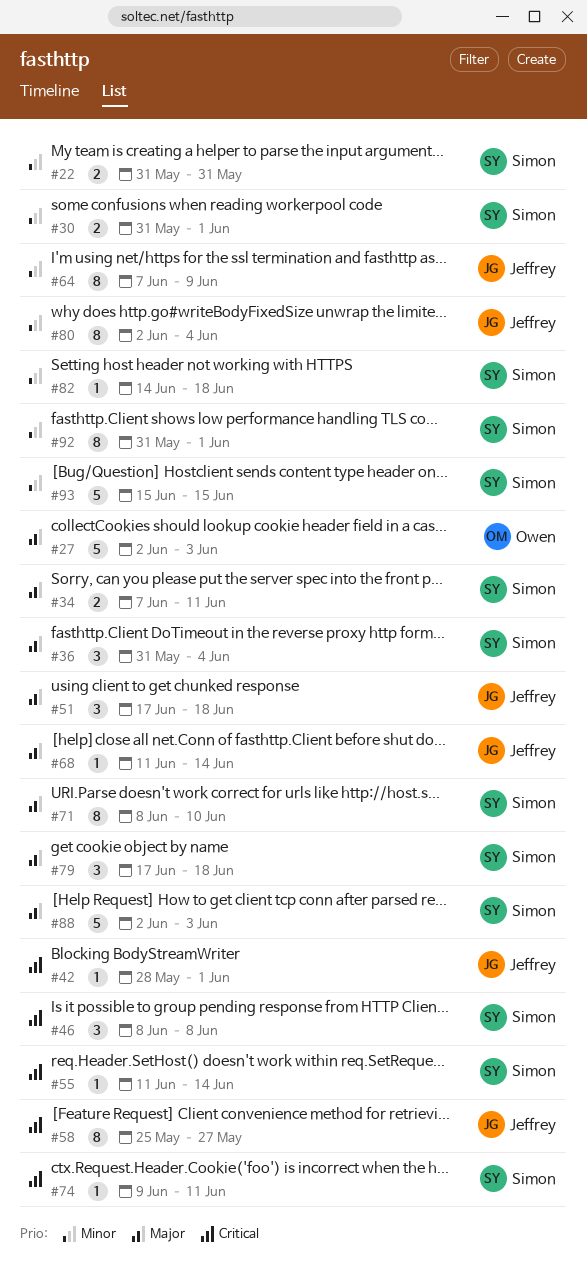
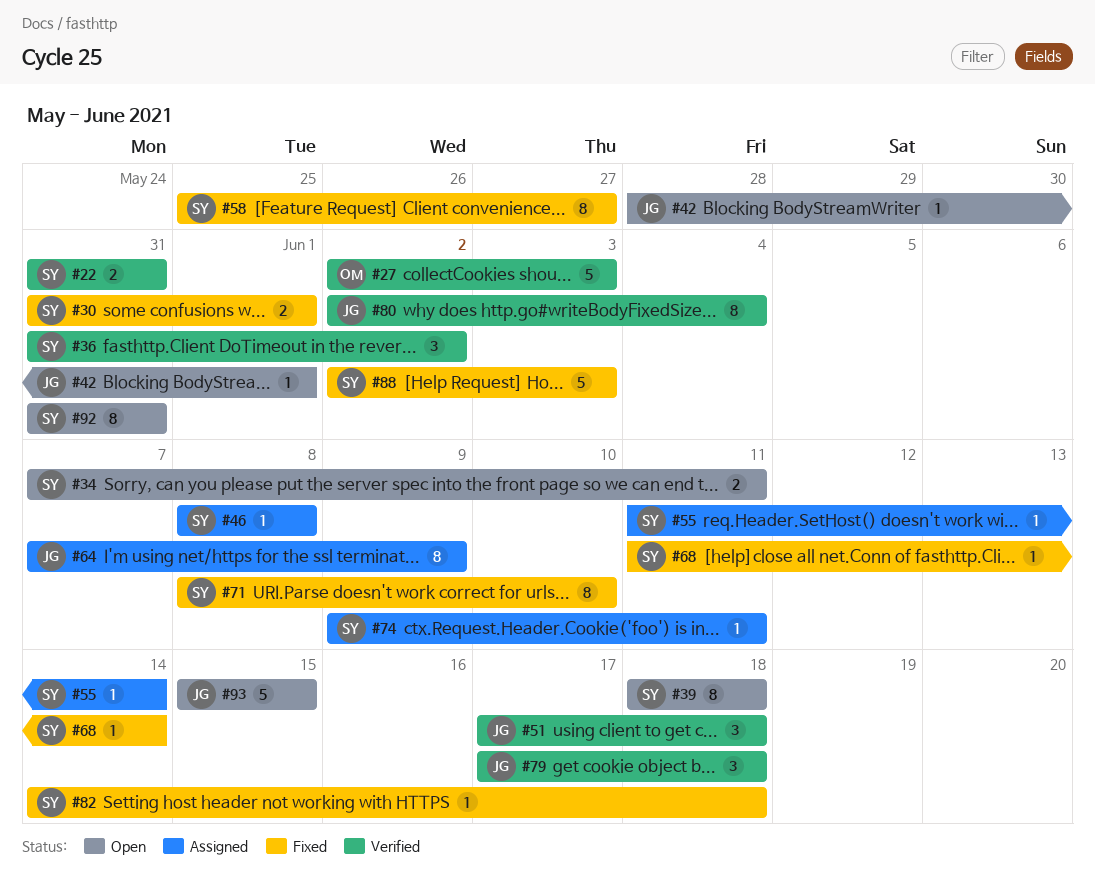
#36, due: Jun 4 -> Jun 2
#39: none -> present
#46, estimate: 3 -> 1
#58, owner: Jeffrey -> Simon
#68, owner: Jeffrey -> Simon
#79, owner: Simon -> Jeffrey
#92, due: Jun 1 -> May 31
#93, owner: Simon -> Jeffrey

